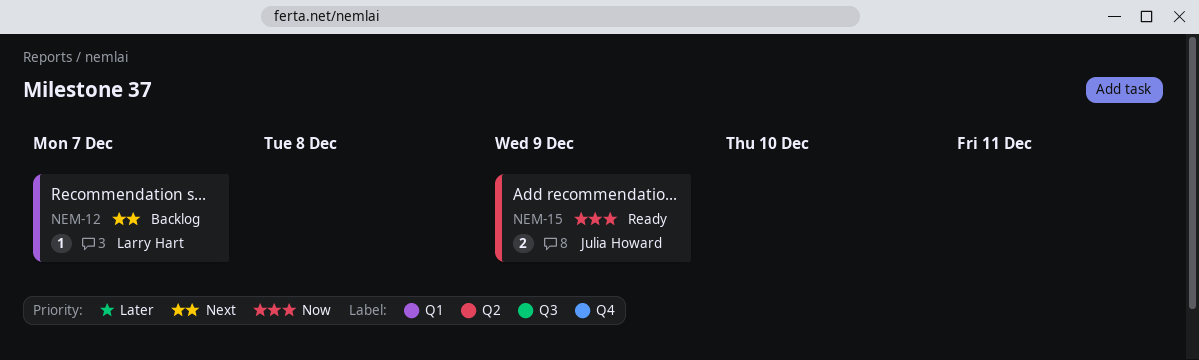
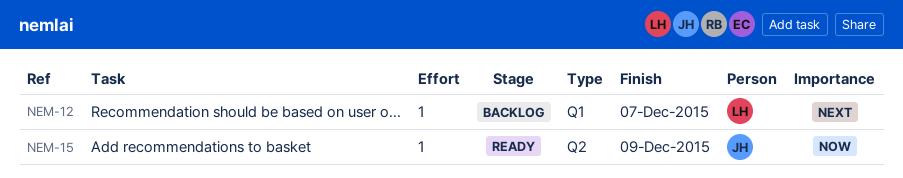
NEM-15, estimate: 2 -> 1

